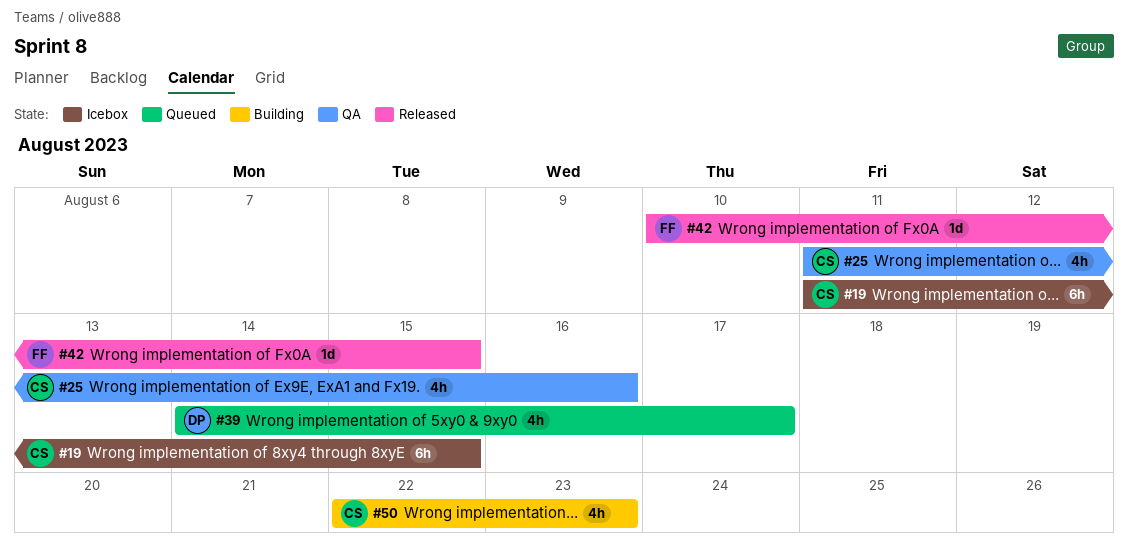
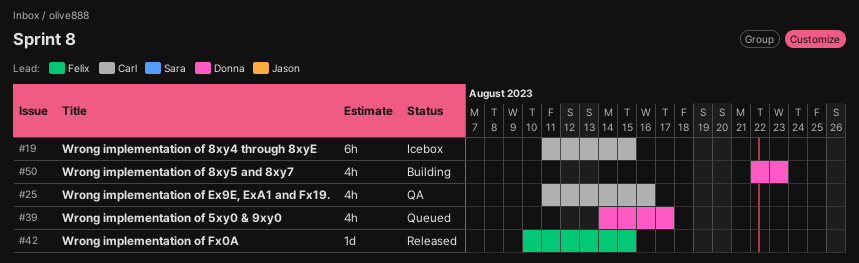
#50, owner: Carl -> Donna

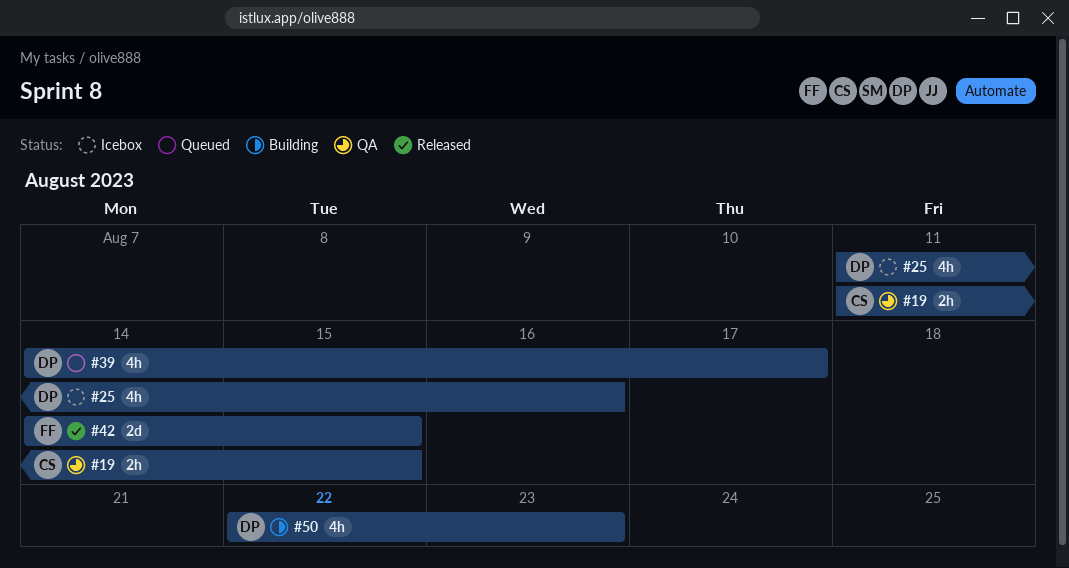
#19, status: Icebox -> QA
#19, estimate: 6h -> 2h
#25, status: QA -> Icebox
#25, owner: Carl -> Donna
#42, estimate: 1d -> 2d
#42, start: Aug 10 -> Aug 14

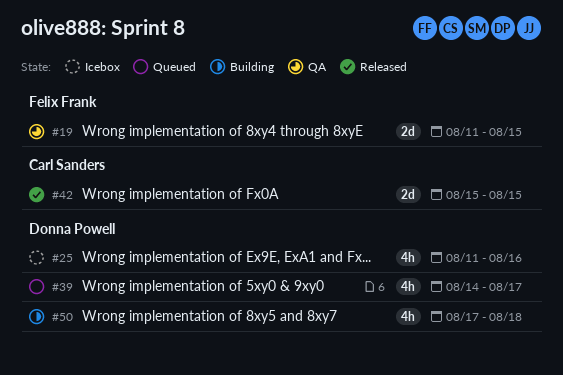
#19, owner: Carl Sanders -> Felix Frank
#19, estimate: 2h -> 2d
#42, owner: Felix Frank -> Carl Sanders
#42, start: Aug 14 -> Aug 15
#50, start: Aug 22 -> Aug 17
#50, due: Aug 23 -> Aug 18

